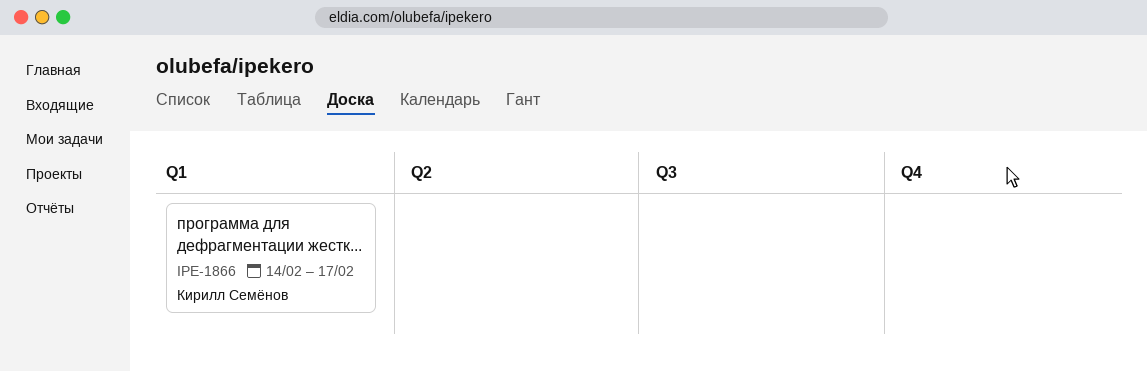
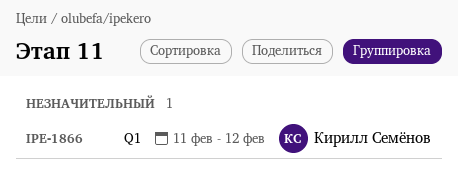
IPE-1866, start: Feb 14 -> Feb 11
IPE-1866, due: Feb 17 -> Feb 12

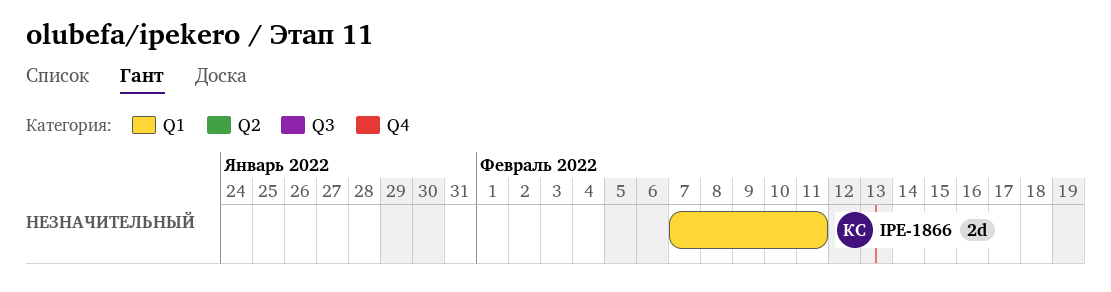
IPE-1866, start: Feb 11 -> Feb 7
IPE-1866, due: Feb 12 -> Feb 11

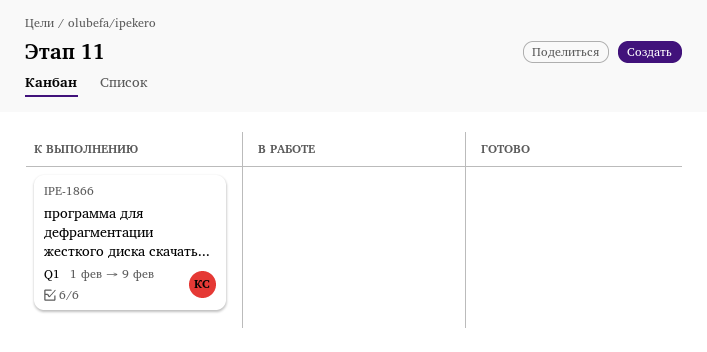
IPE-1866, start: Feb 7 -> Feb 1
IPE-1866, due: Feb 11 -> Feb 9

